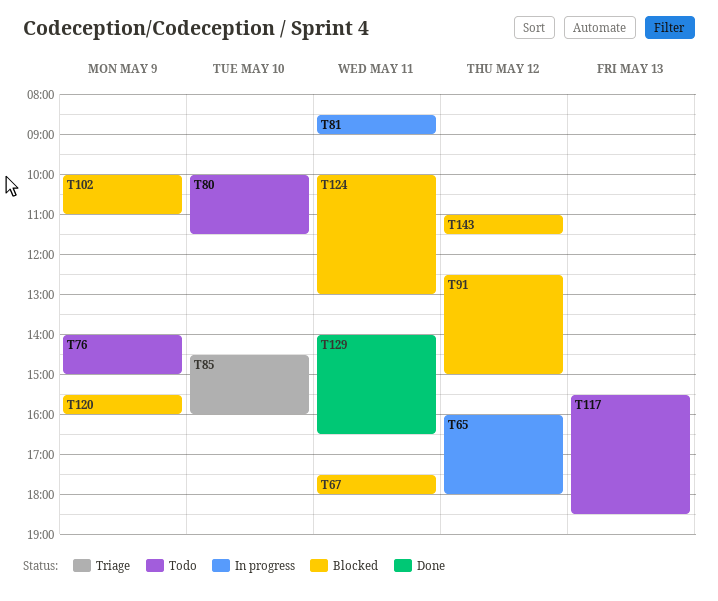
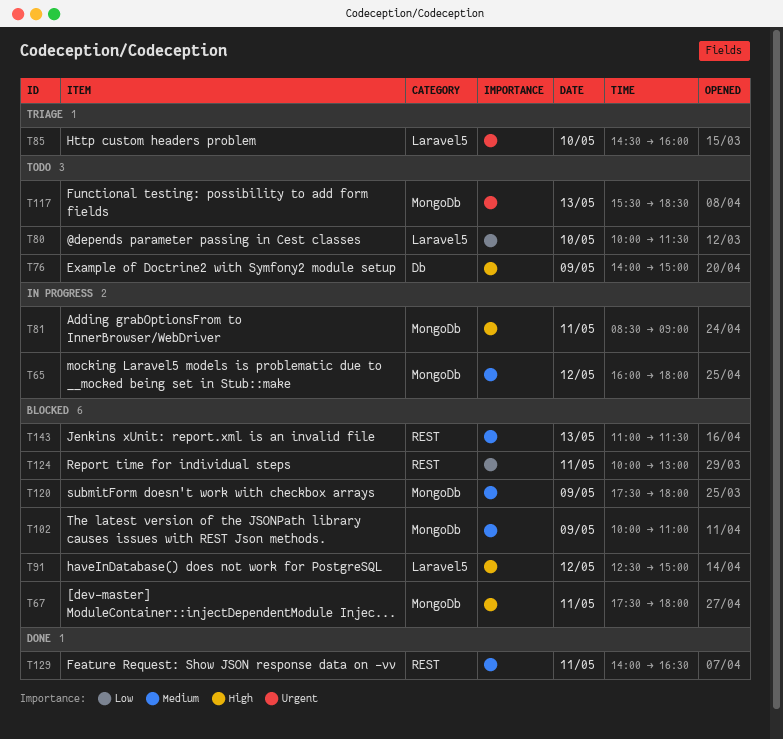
T120, begins: 15:30 -> 17:30
T120, ends: 16:00 -> 18:00
T143, day: May 12 -> May 13

